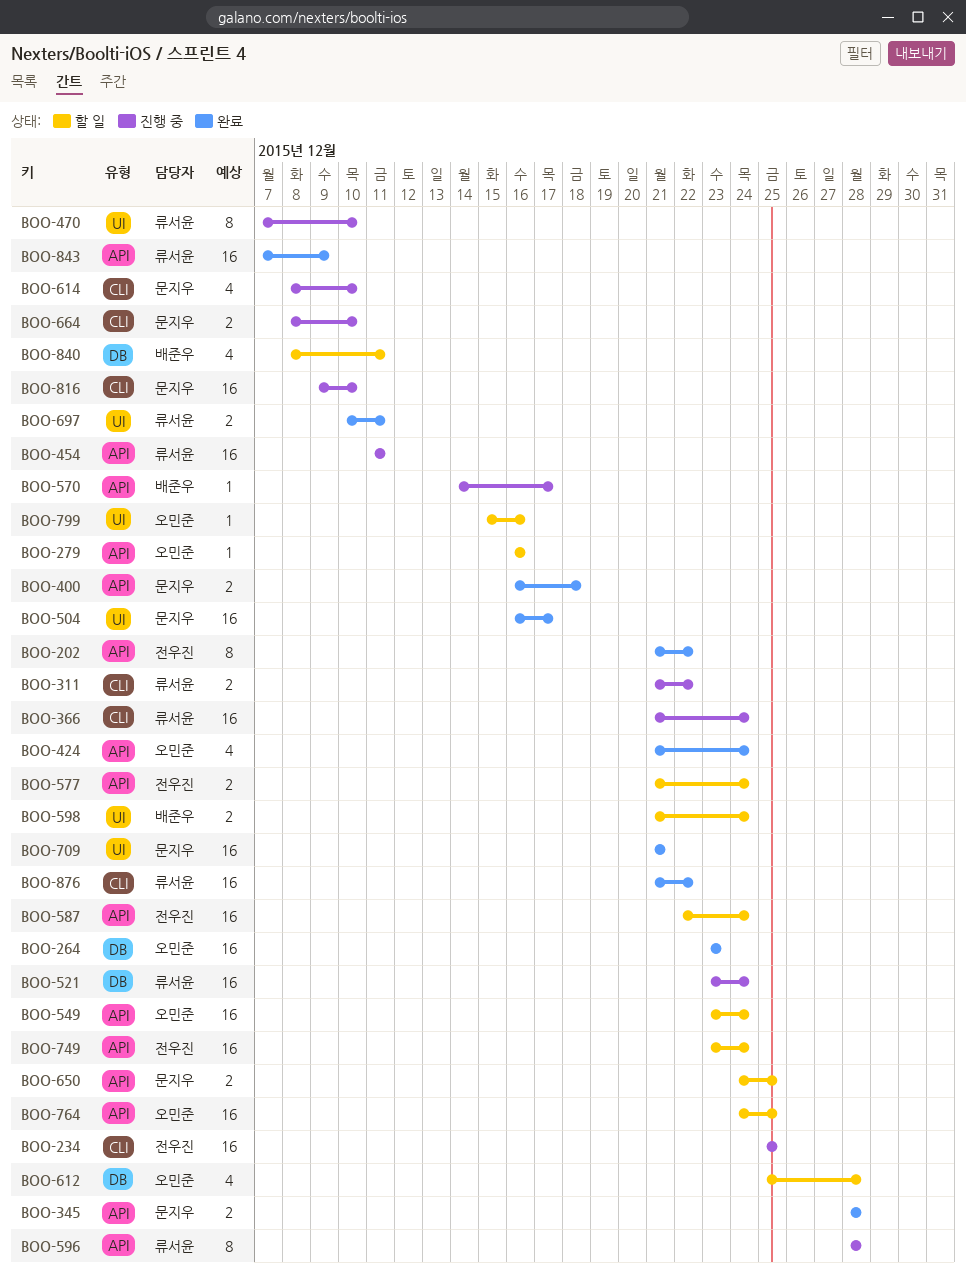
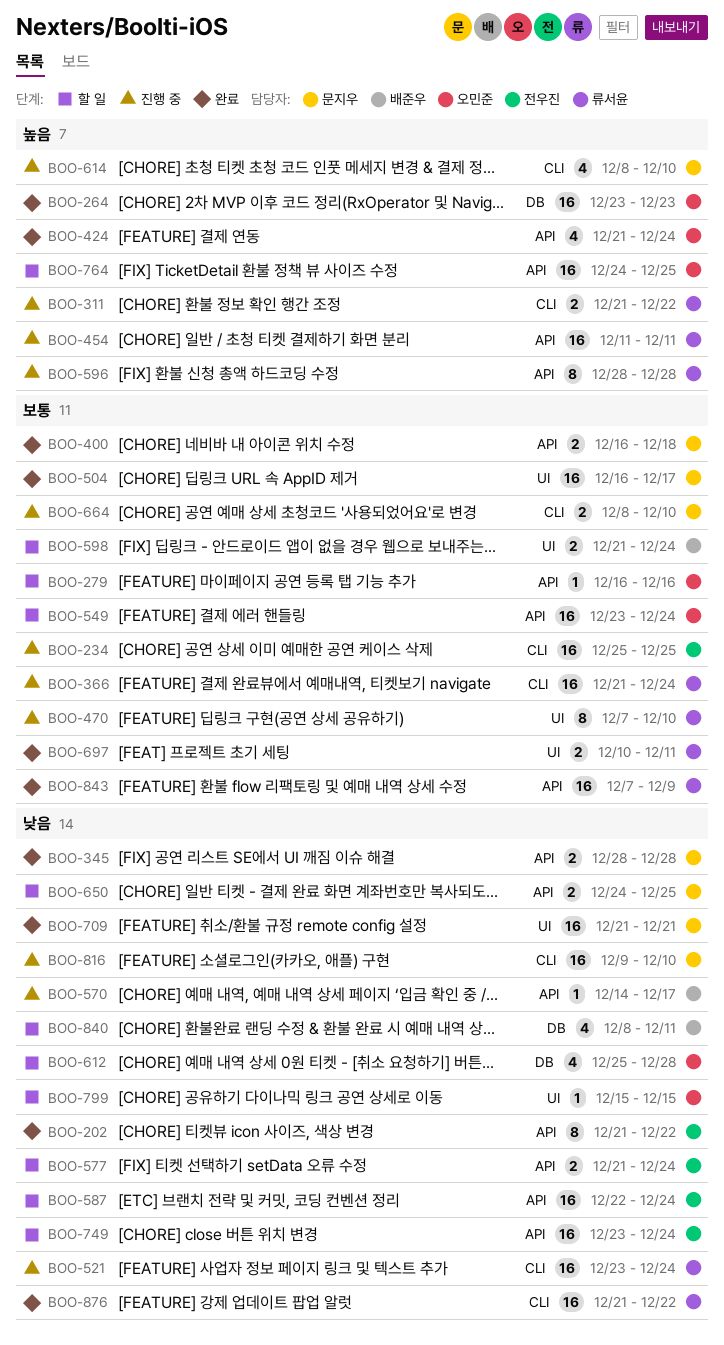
BOO-521, label: DB -> CLI
BOO-799, due: Dec 16 -> Dec 15

